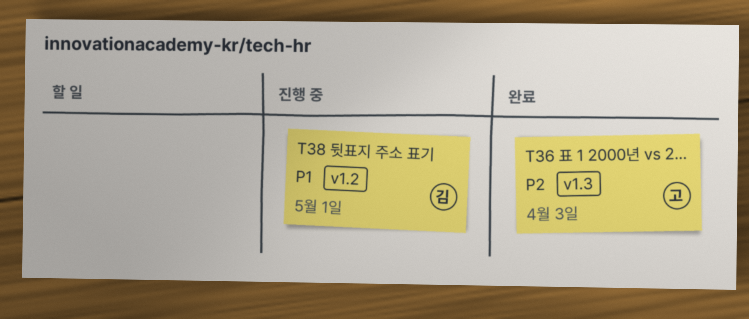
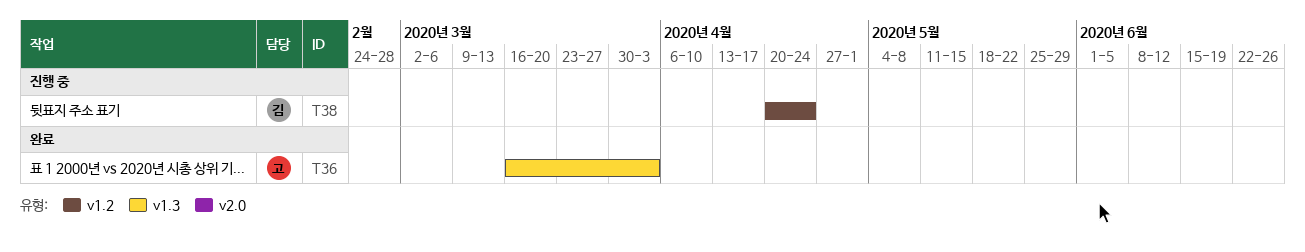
T38, due: May 1 -> Apr 24

